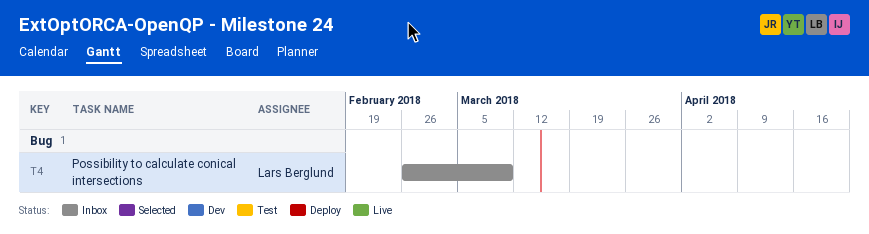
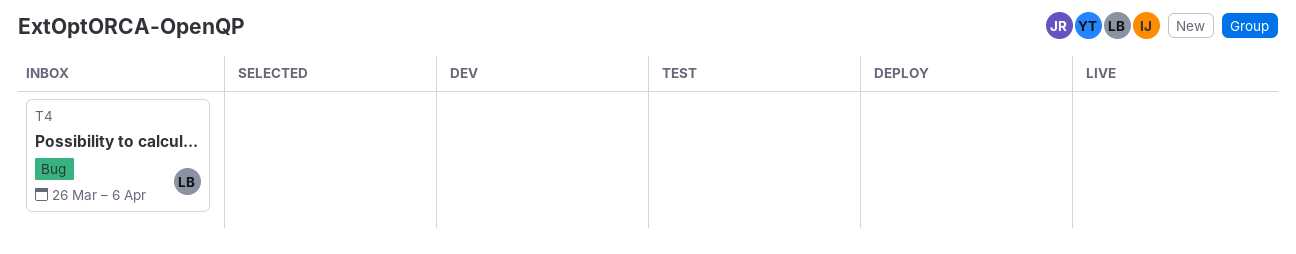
T4, start: Feb 26 -> Mar 26
T4, due: Mar 9 -> Apr 6

